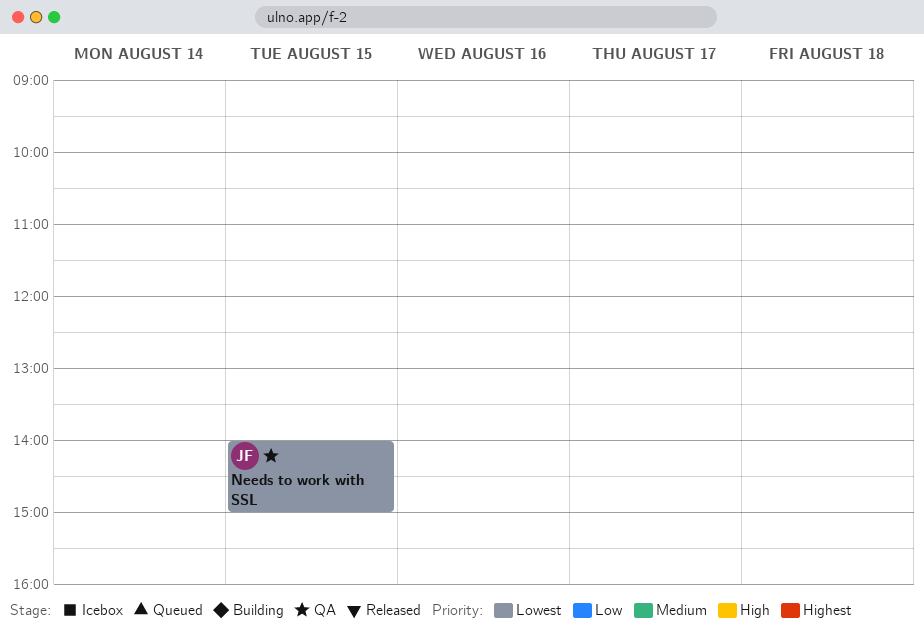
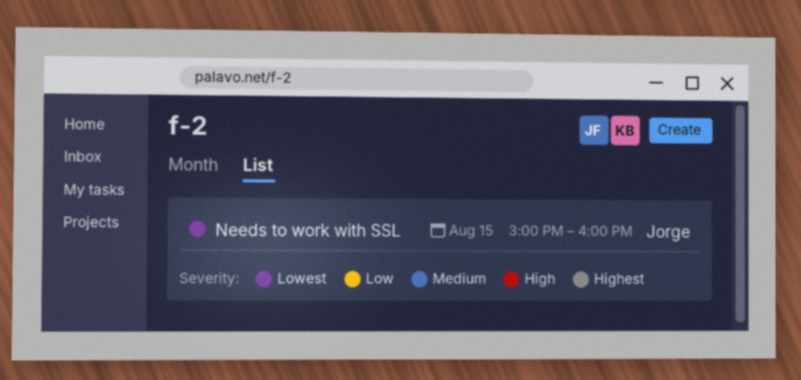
Needs to work with SSL, begins: 14:00 -> 15:00
Needs to work with SSL, ends: 15:00 -> 16:00

